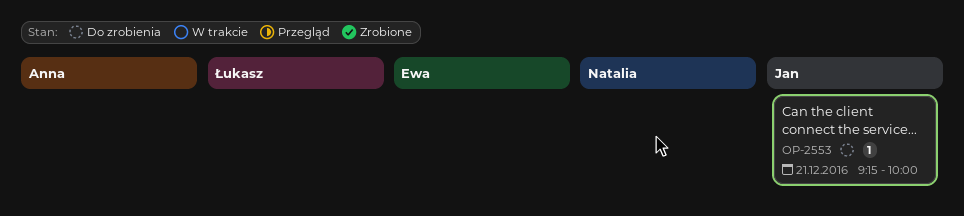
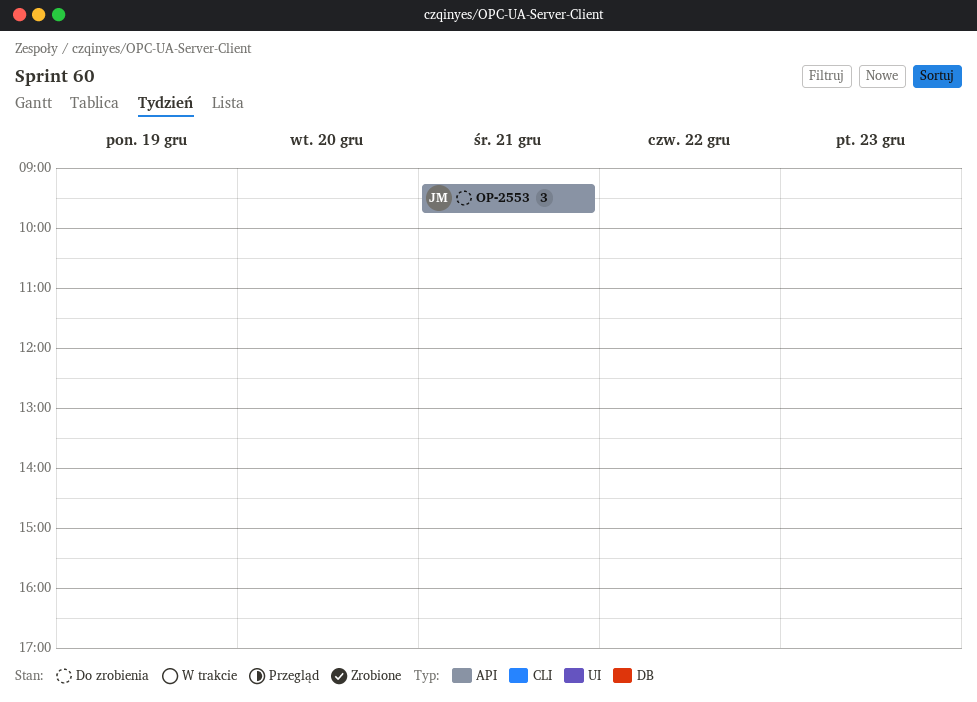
OP-2553, estimate: 1 -> 3
OP-2553, ends: 10:00 -> 09:45

